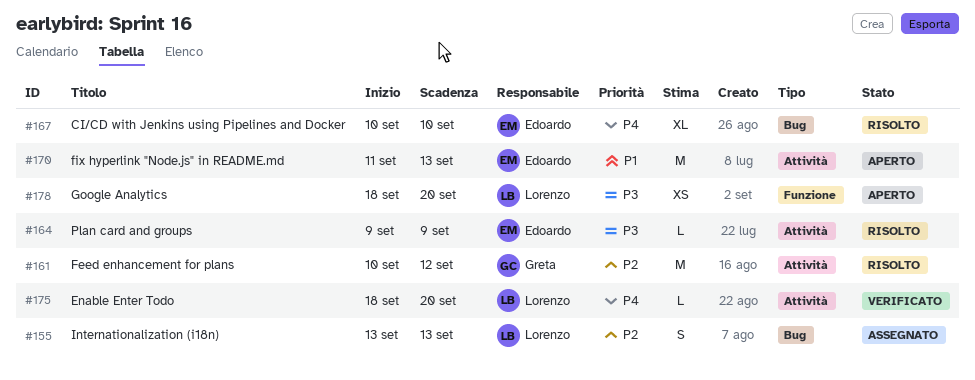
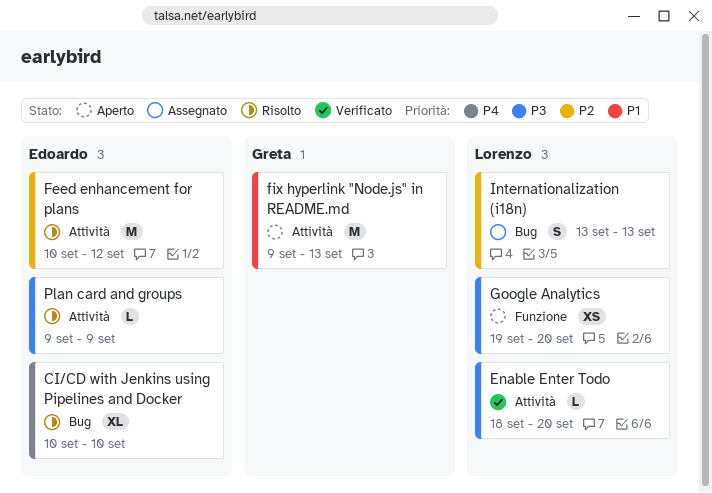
Enable Enter Todo, priority: P4 -> P3
Feed enhancement for plans, owner: Greta -> Edoardo
fix hyperlink "Node.js" in README.md, owner: Edoardo -> Greta
fix hyperlink "Node.js" in README.md, start: Sep 11 -> Sep 9
Google Analytics, start: Sep 18 -> Sep 19

